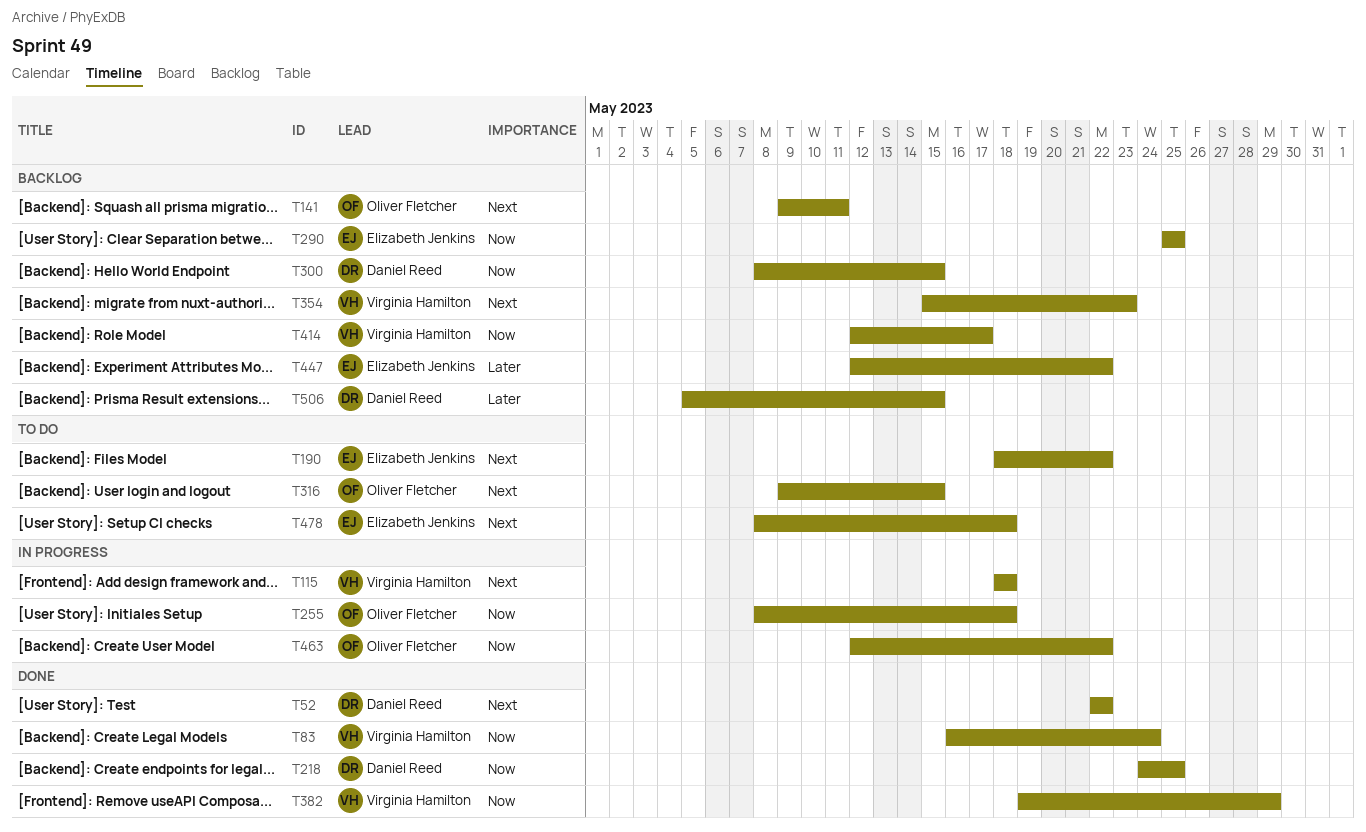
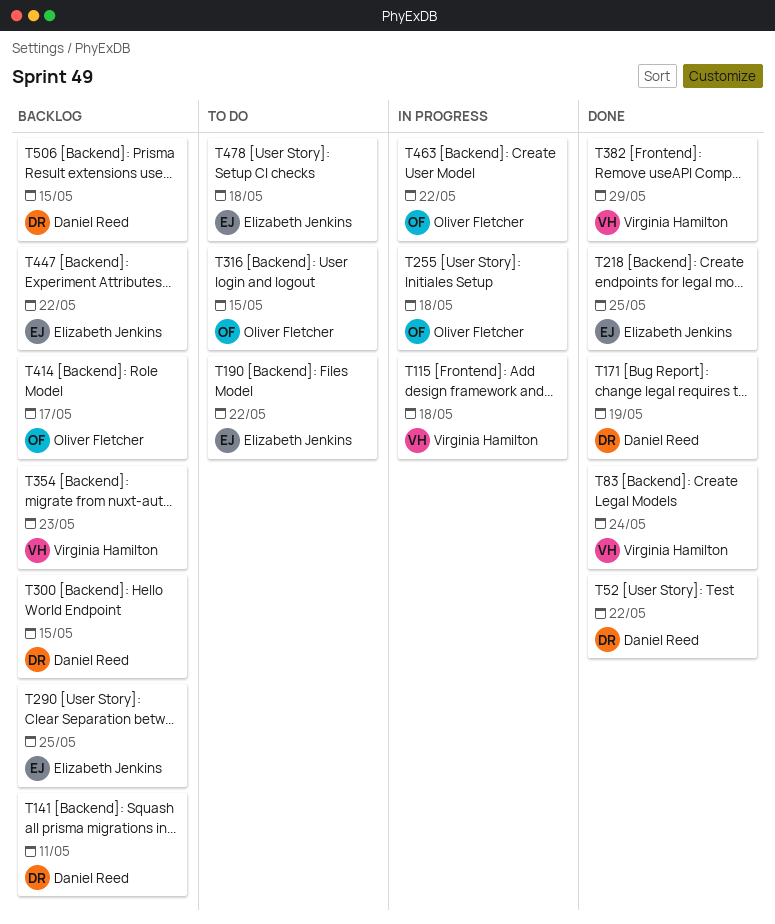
T141, owner: Oliver Fletcher -> Daniel Reed
T171: none -> present
T218, owner: Daniel Reed -> Elizabeth Jenkins
T414, owner: Virginia Hamilton -> Oliver Fletcher

